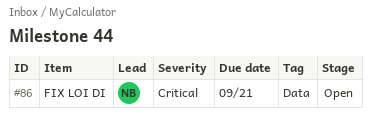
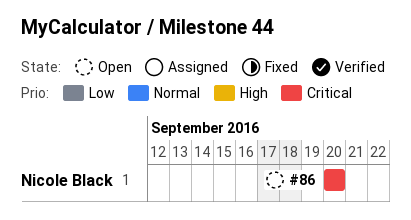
#86, due: Sep 21 -> Sep 20

